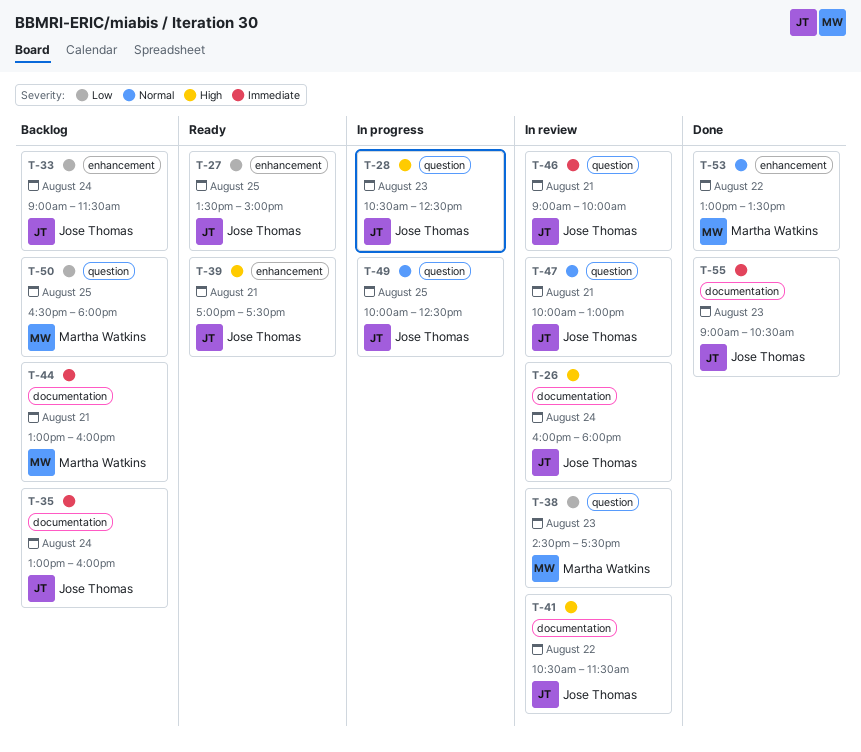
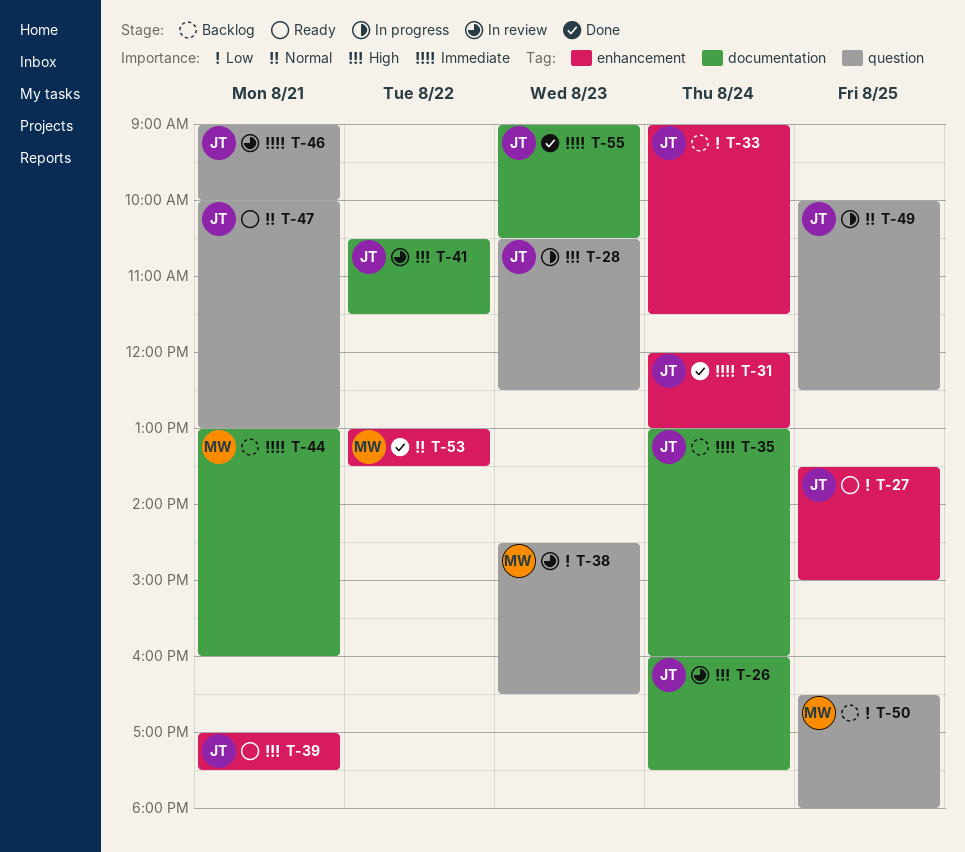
T-26, ends: 18:00 -> 17:30
T-31: none -> present
T-38, ends: 17:30 -> 16:30
T-47, status: In review -> Ready

